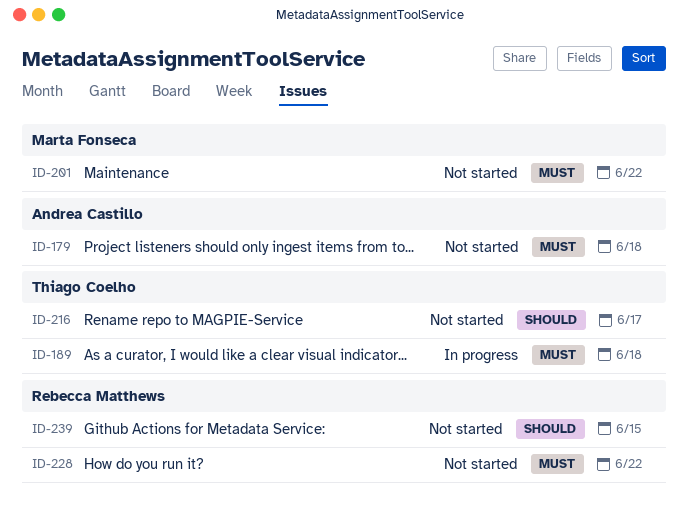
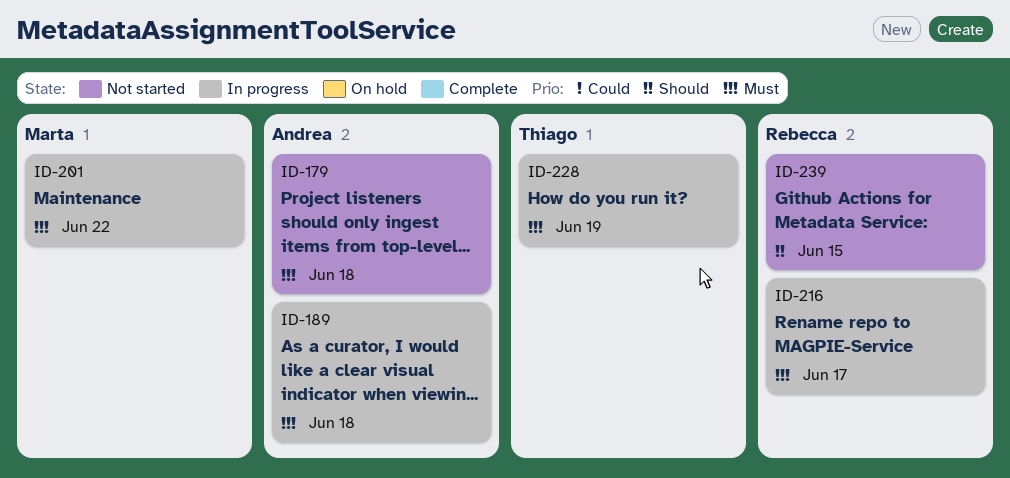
ID-189, owner: Thiago Coelho -> Andrea Castillo
ID-201, status: Not started -> In progress
ID-216, status: Not started -> In progress
ID-216, owner: Thiago Coelho -> Rebecca Matthews
ID-216, priority: Should -> Must
ID-228, status: Not started -> In progress
ID-228, owner: Rebecca Matthews -> Thiago Coelho
ID-228, due: Jun 22 -> Jun 19

